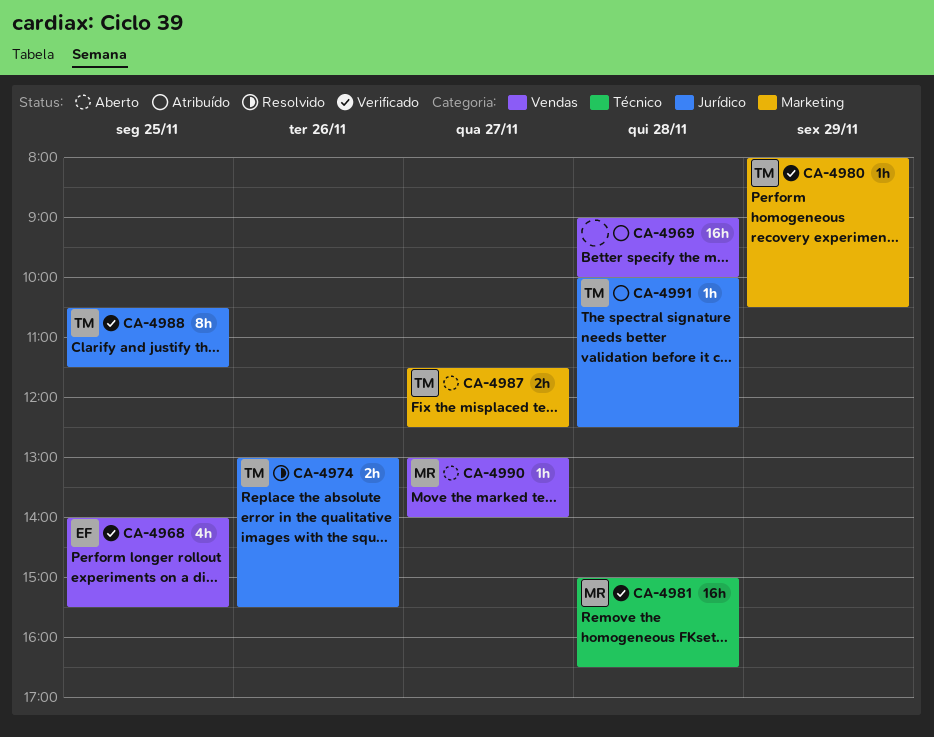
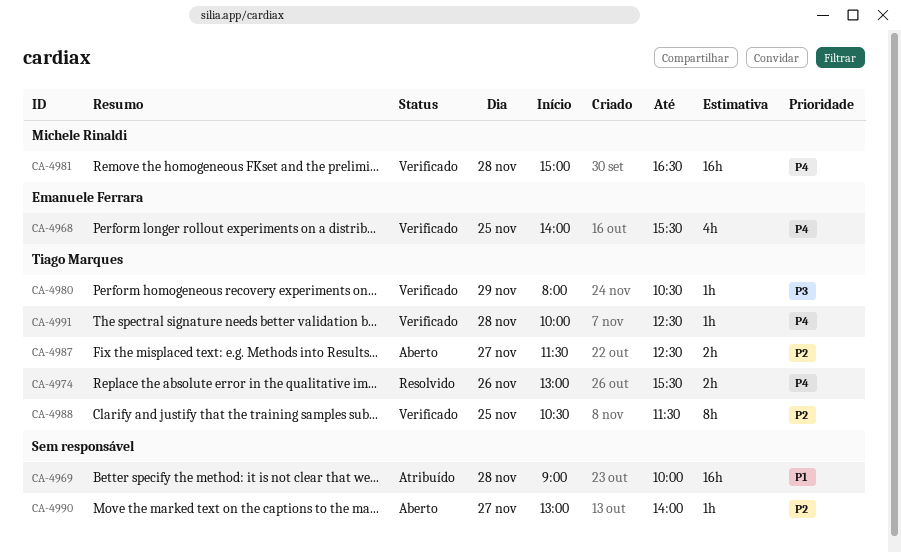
CA-4990, owner: Michele Rinaldi -> none
CA-4991, status: Atribuído -> Verificado

